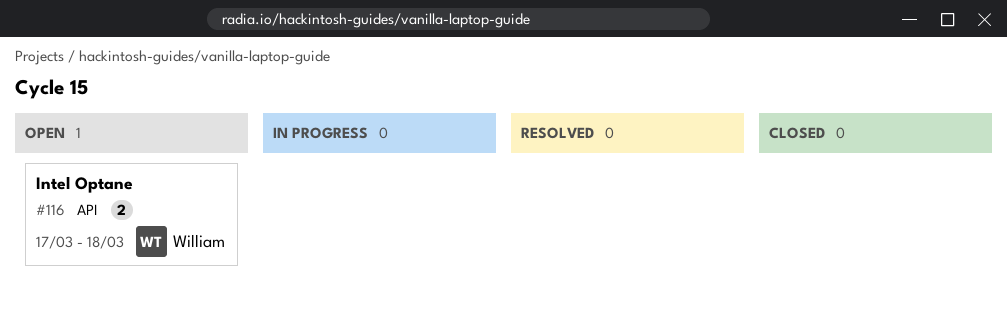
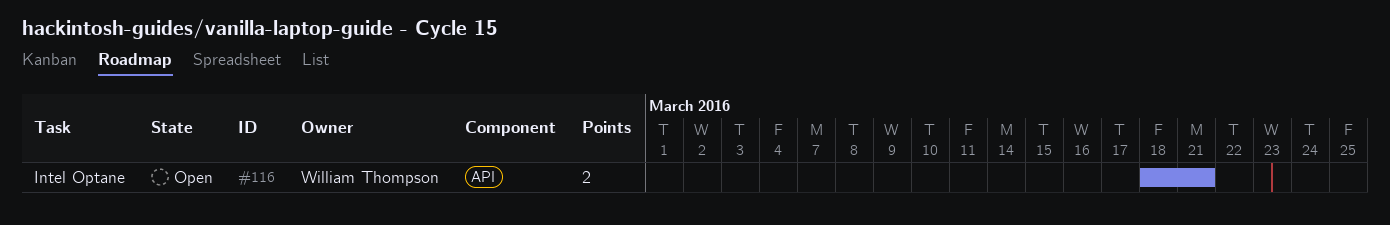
#116, start: Mar 17 -> Mar 18
#116, due: Mar 18 -> Mar 21

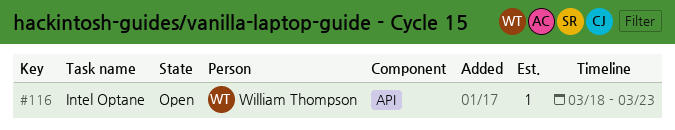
#116, estimate: 2 -> 1
#116, due: Mar 21 -> Mar 23

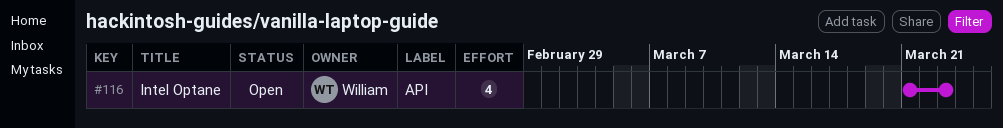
#116, estimate: 1 -> 4
#116, start: Mar 18 -> Mar 21

